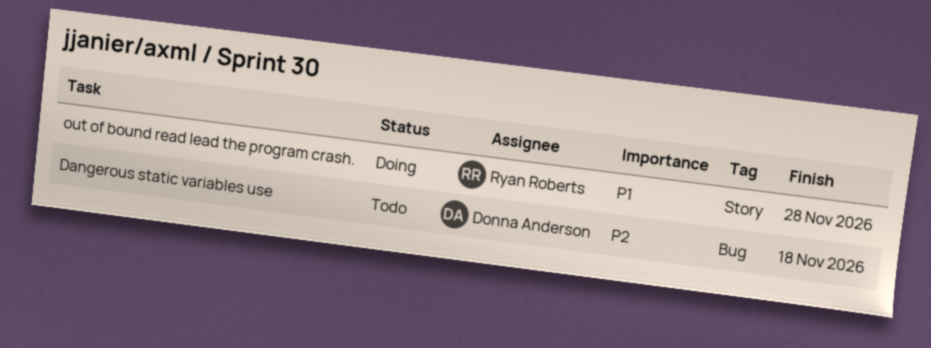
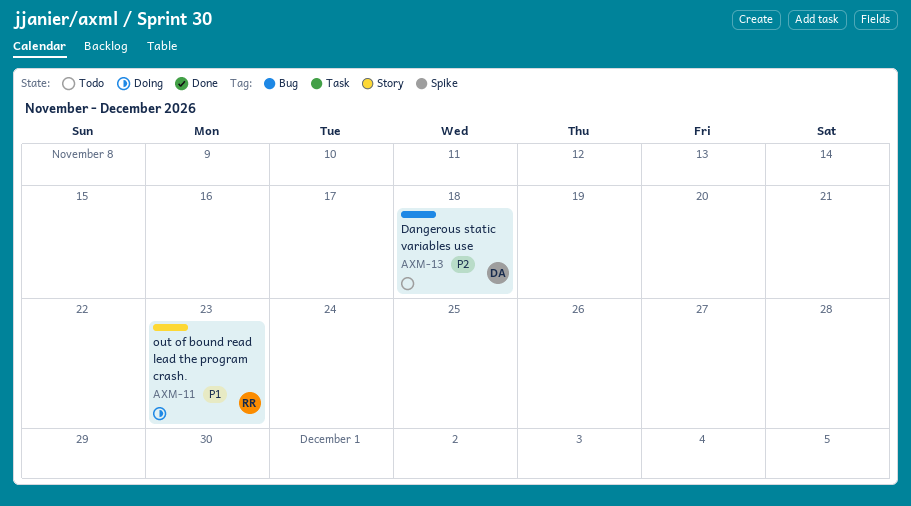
out of bound read lead the program crash., due: Nov 28 -> Nov 23

